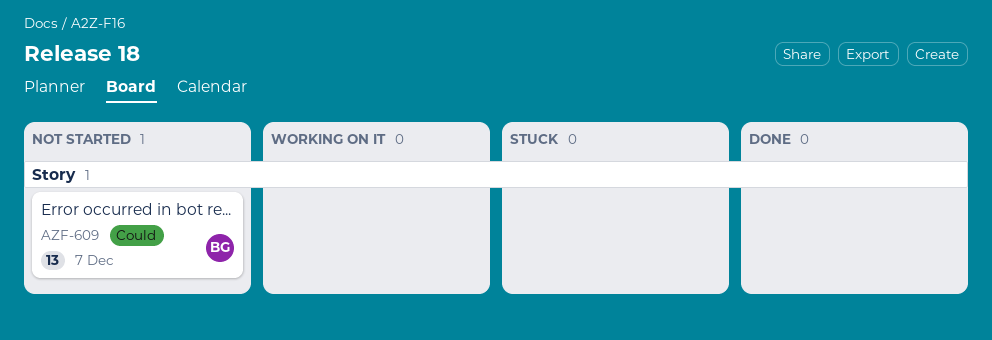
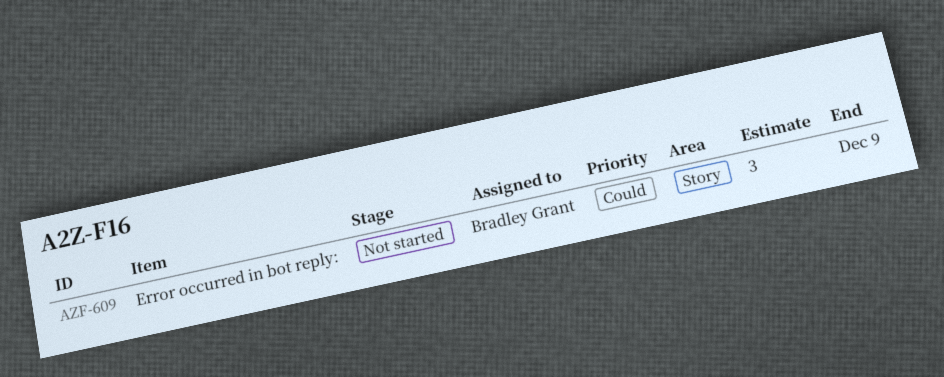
AZF-609, estimate: 13 -> 3
AZF-609, due: Dec 7 -> Dec 9

